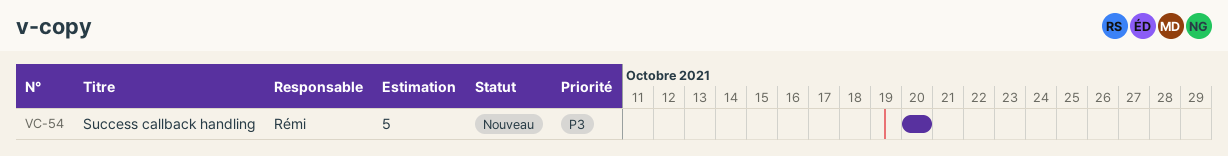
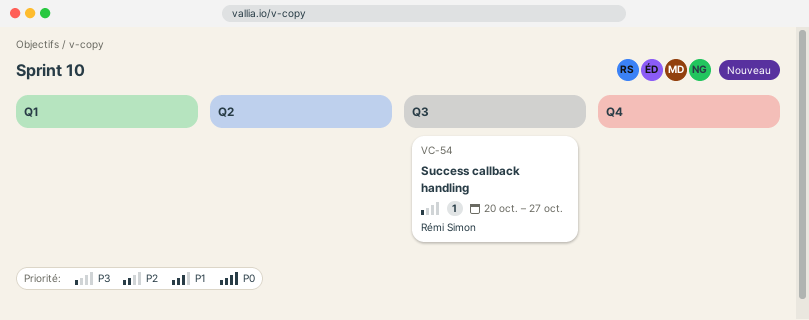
VC-54, estimate: 5 -> 1
VC-54, due: Oct 20 -> Oct 27

